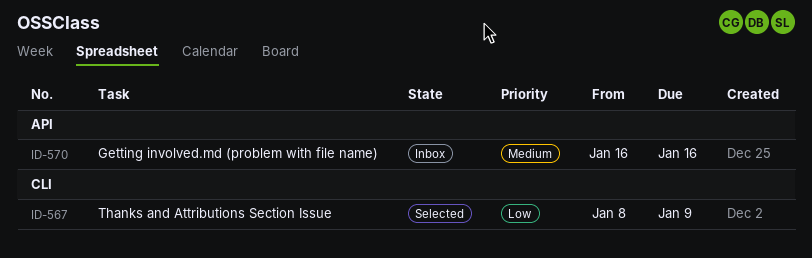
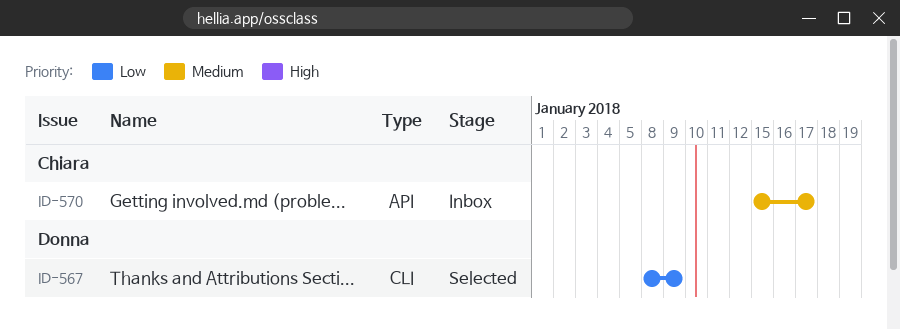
ID-570, start: Jan 16 -> Jan 15
ID-570, due: Jan 16 -> Jan 17

